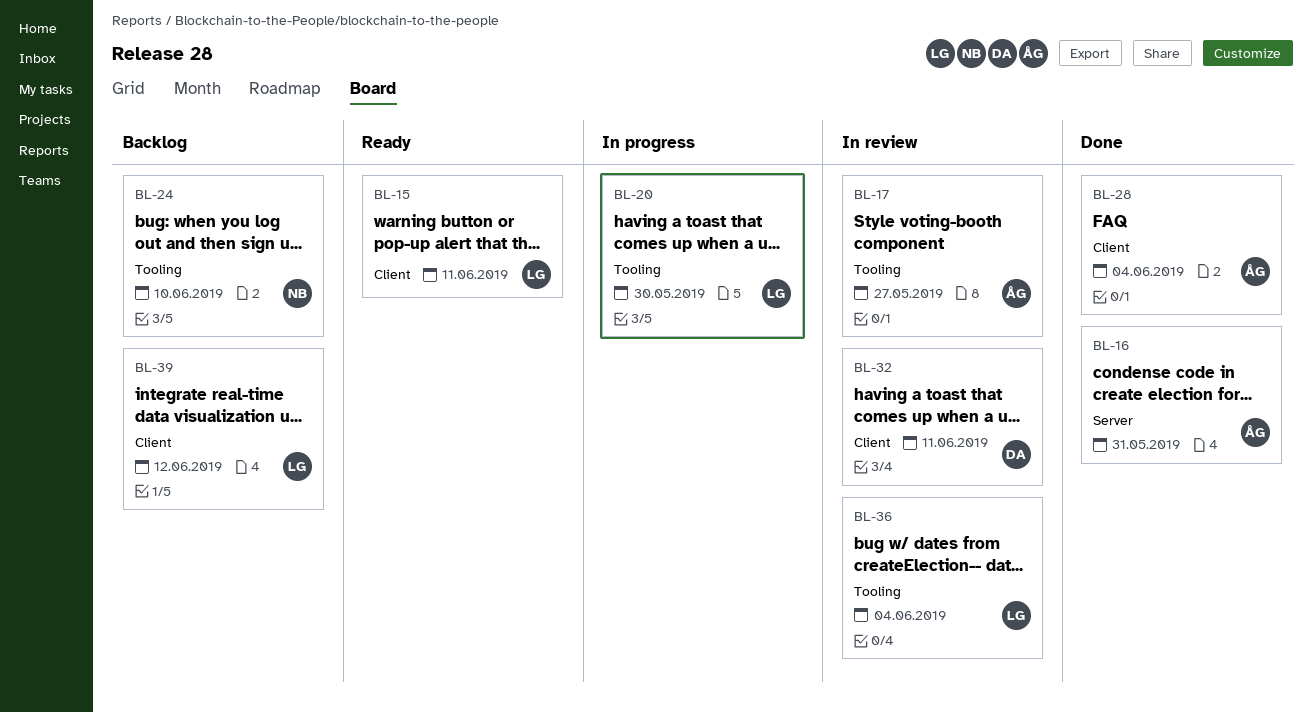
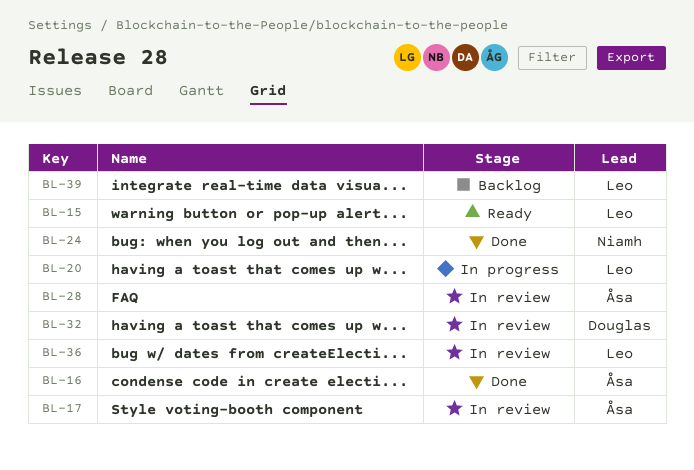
BL-24, status: Backlog -> Done
BL-28, status: Done -> In review

